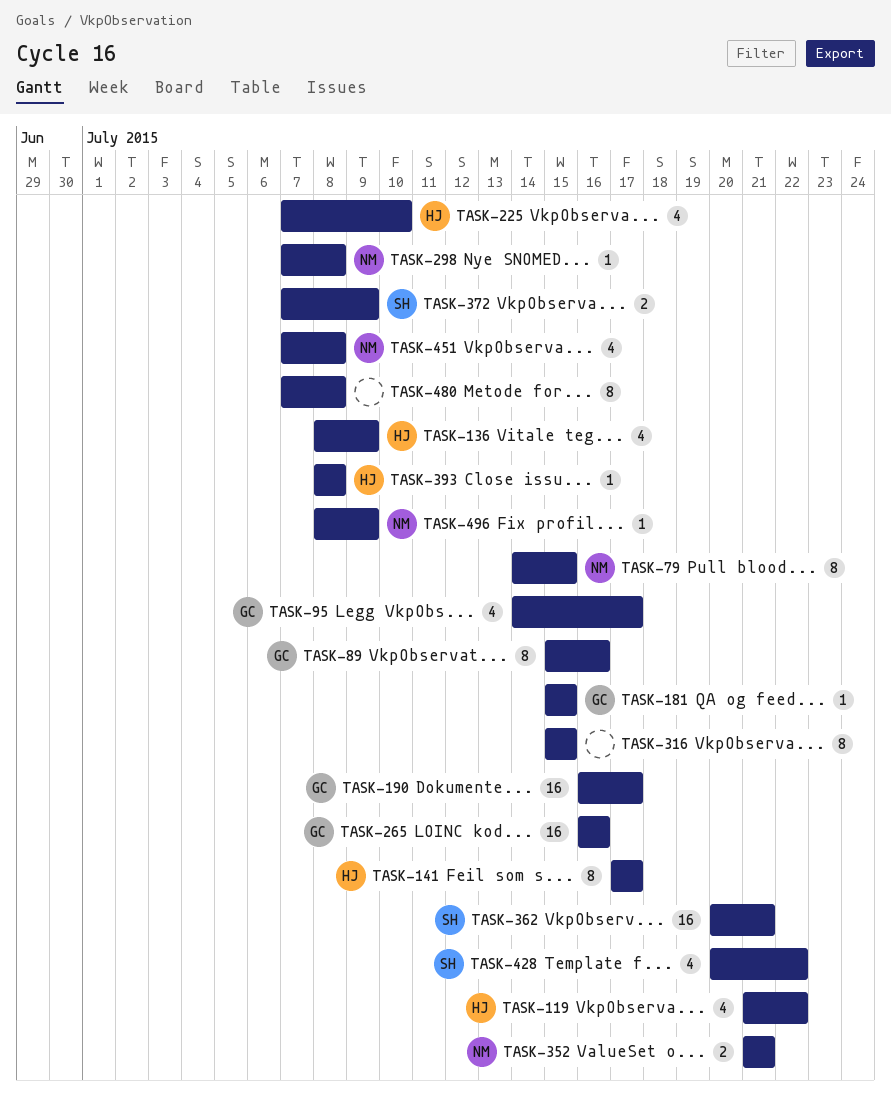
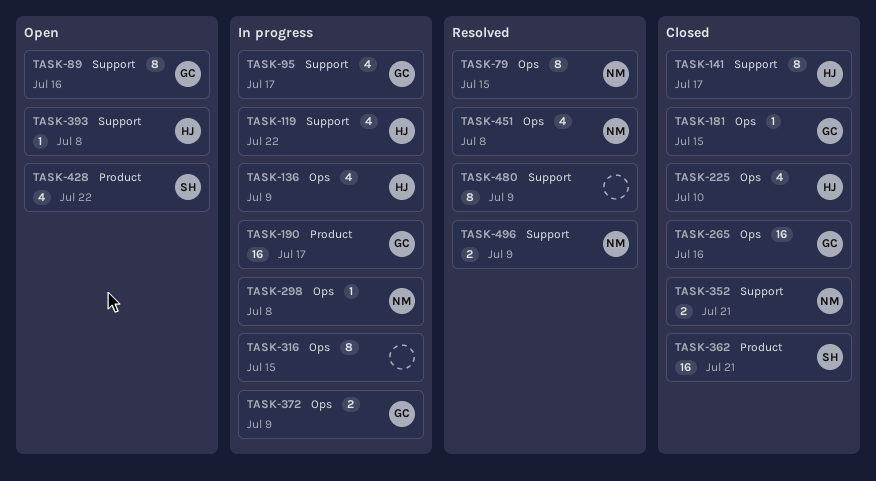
TASK-372, owner: SH -> GC
TASK-480, due: Jul 8 -> Jul 9
TASK-496, estimate: 1 -> 2

